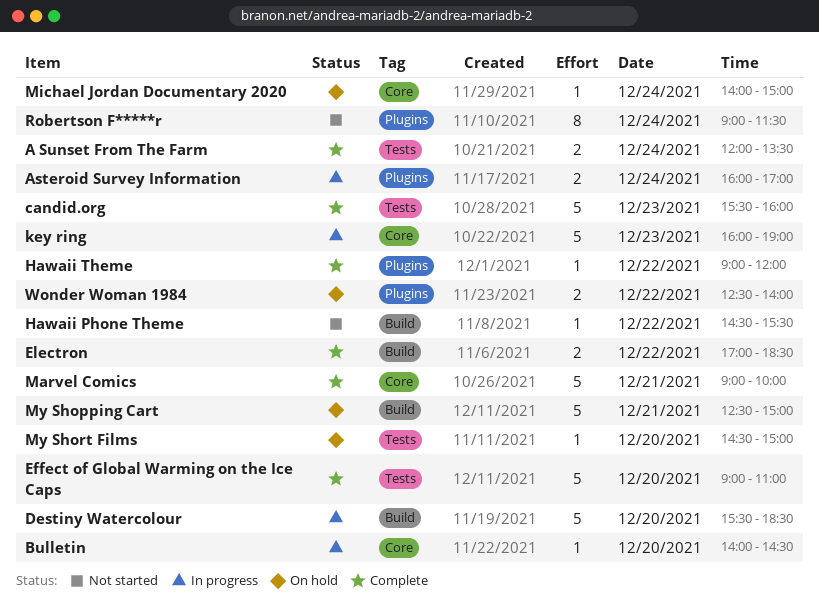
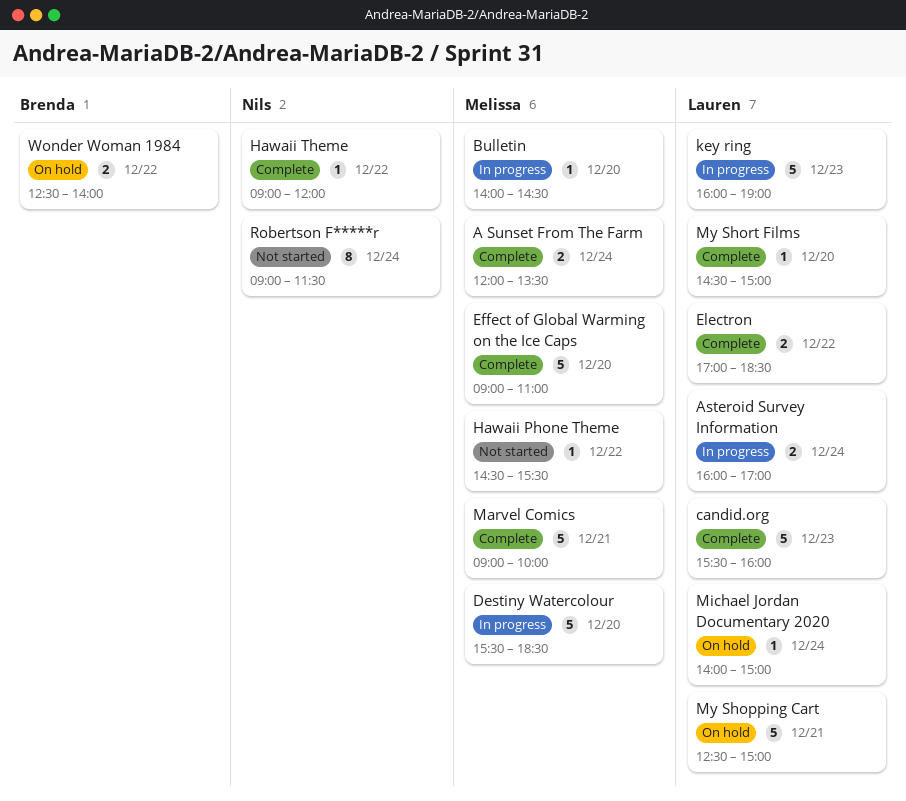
My Short Films, status: On hold -> Complete

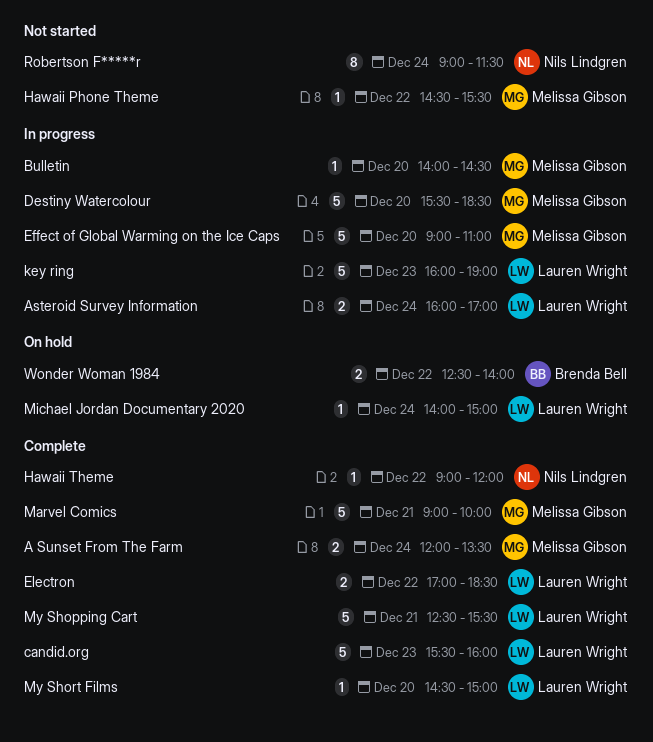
Effect of Global Warming on the Ice Caps, status: Complete -> In progress
My Shopping Cart, status: On hold -> Complete
My Shopping Cart, ends: 15:00 -> 15:30

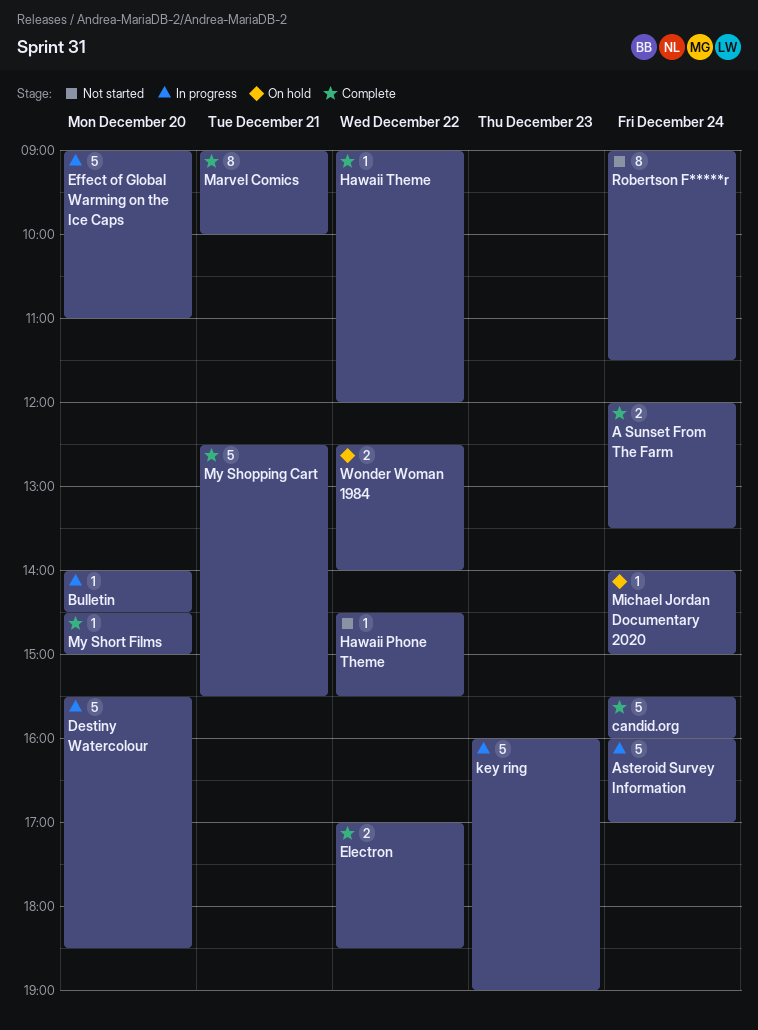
Asteroid Survey Information, estimate: 2 -> 5
candid.org, day: Dec 23 -> Dec 24
Marvel Comics, estimate: 5 -> 8

